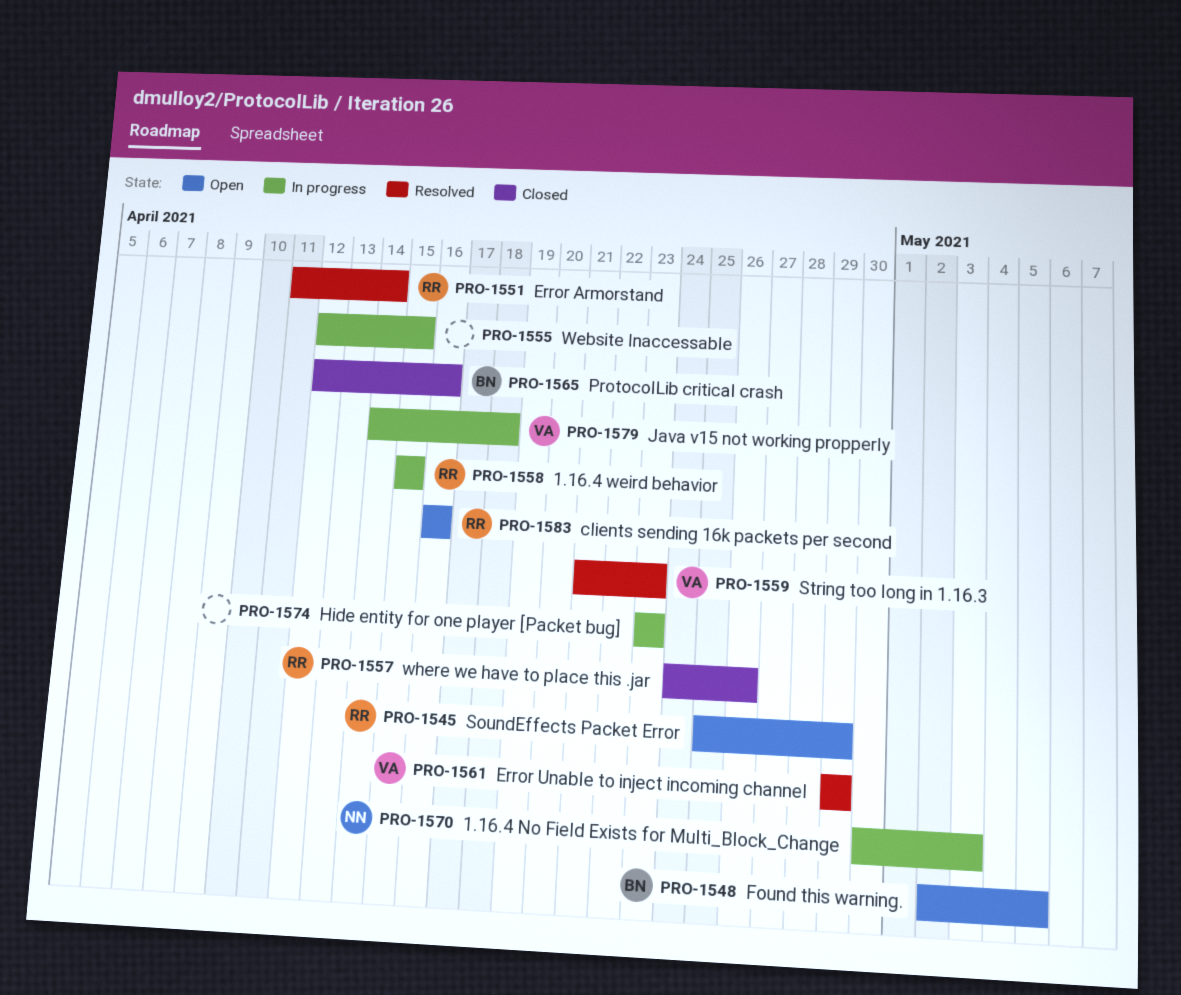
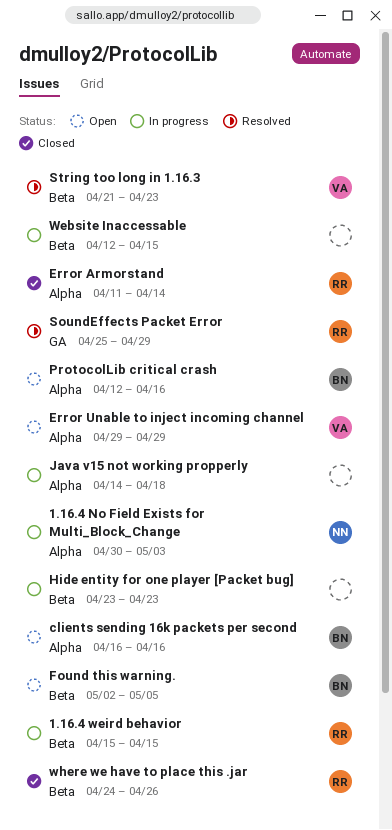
clients sending 16k packets per second, owner: RR -> BN
Error Armorstand, status: Resolved -> Closed
Error Unable to inject incoming channel, status: Resolved -> Open
Java v15 not working propperly, owner: VA -> none
ProtocolLib critical crash, status: Closed -> Open
SoundEffects Packet Error, status: Open -> Resolved

